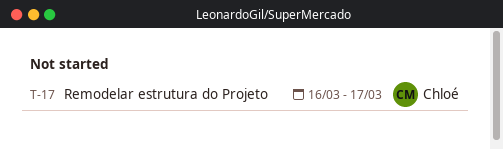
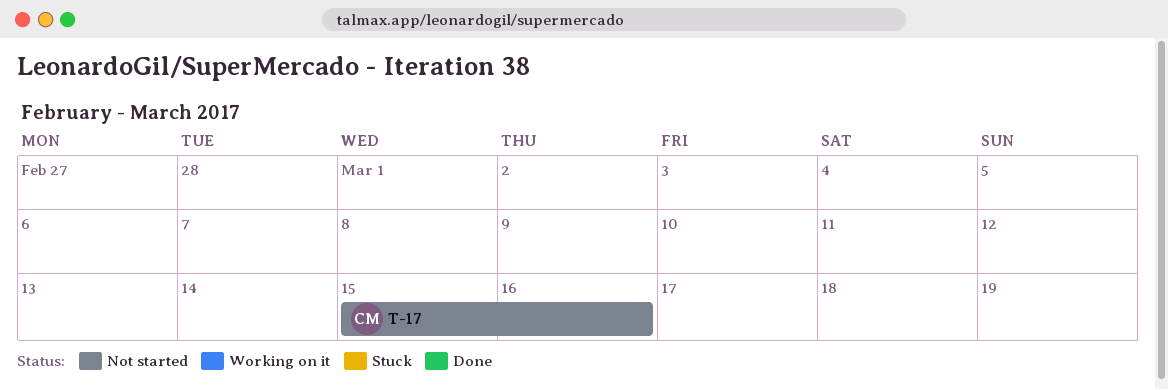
T-17, start: Mar 16 -> Mar 15
T-17, due: Mar 17 -> Mar 16

